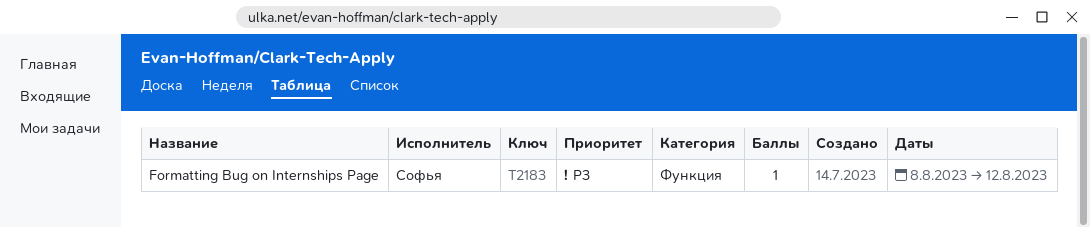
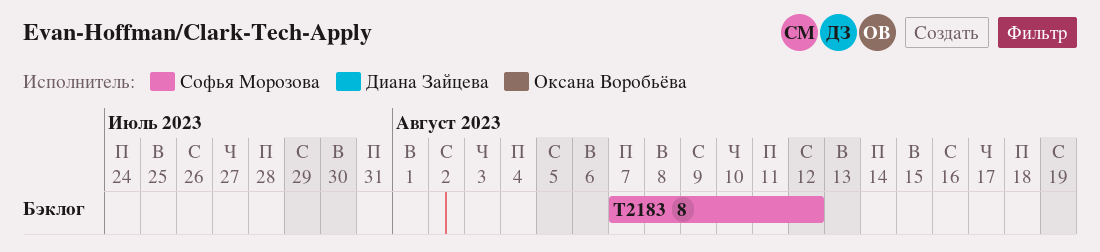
T2183, estimate: 1 -> 8
T2183, start: Aug 8 -> Aug 7

